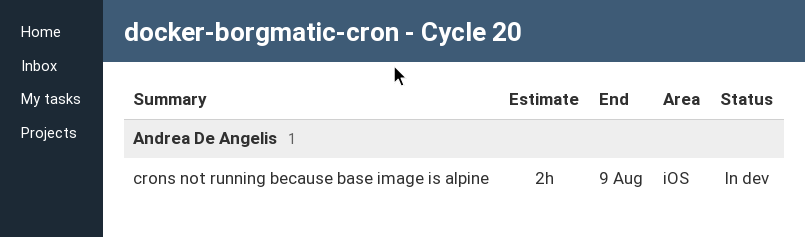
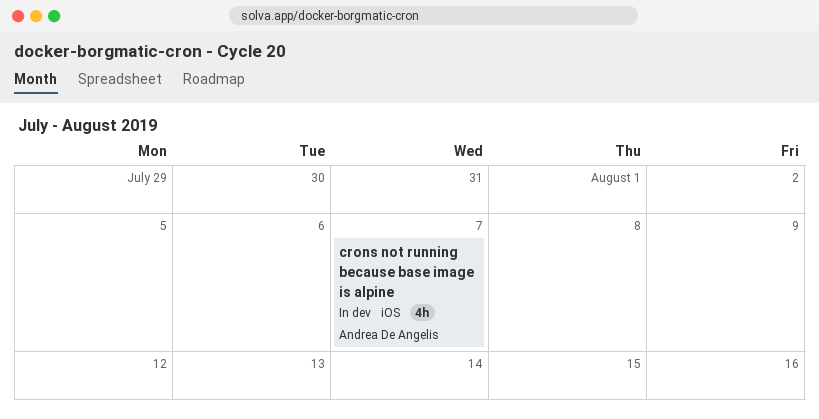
crons not running because base image is alpine, estimate: 2h -> 4h
crons not running because base image is alpine, due: Aug 9 -> Aug 7

